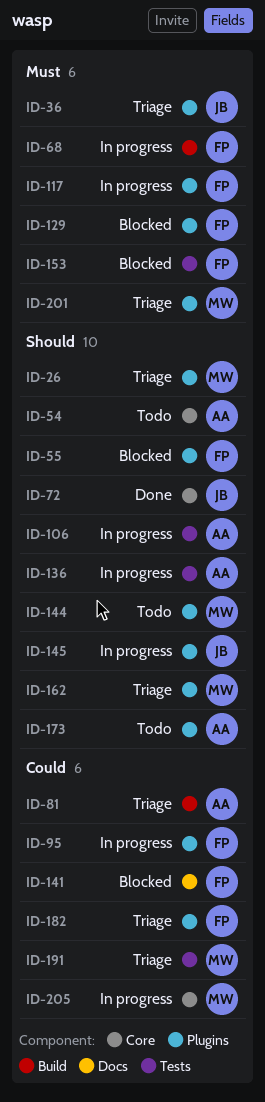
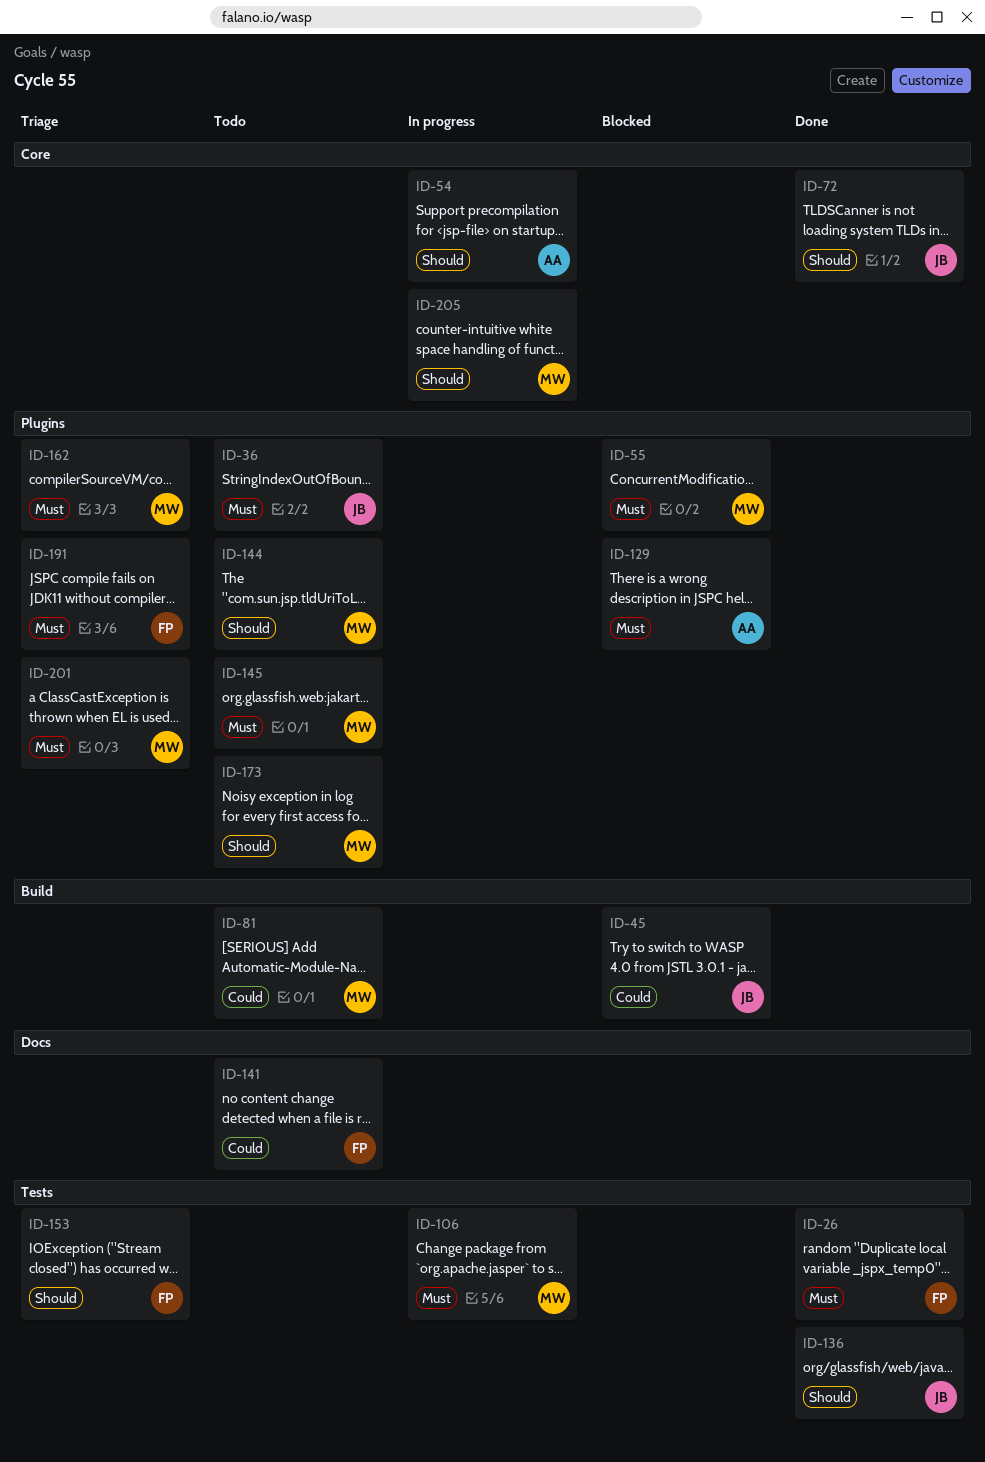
ID-26, status: Triage -> Done
ID-26, owner: MW -> FP
ID-26, priority: Should -> Must
ID-26, label: Plugins -> Tests
ID-36, status: Triage -> Todo
ID-45: none -> present
ID-54, status: Todo -> In progress
ID-55, owner: FP -> MW
ID-55, priority: Should -> Must
ID-68: present -> none
ID-81, status: Triage -> Todo
ID-81, owner: AA -> MW
ID-95: present -> none
ID-106, owner: AA -> MW
ID-106, priority: Should -> Must
ID-117: present -> none
ID-129, owner: FP -> AA
ID-136, status: In progress -> Done
ID-136, owner: AA -> JB
ID-141, status: Blocked -> Todo
ID-145, status: In progress -> Todo
ID-145, owner: JB -> MW
ID-145, priority: Should -> Must
ID-153, status: Blocked -> Triage
ID-153, priority: Must -> Should
ID-162, priority: Should -> Must
ID-173, owner: AA -> MW
ID-182: present -> none
ID-191, owner: MW -> FP
ID-191, priority: Could -> Must
ID-191, label: Tests -> Plugins
ID-205, priority: Could -> Should

